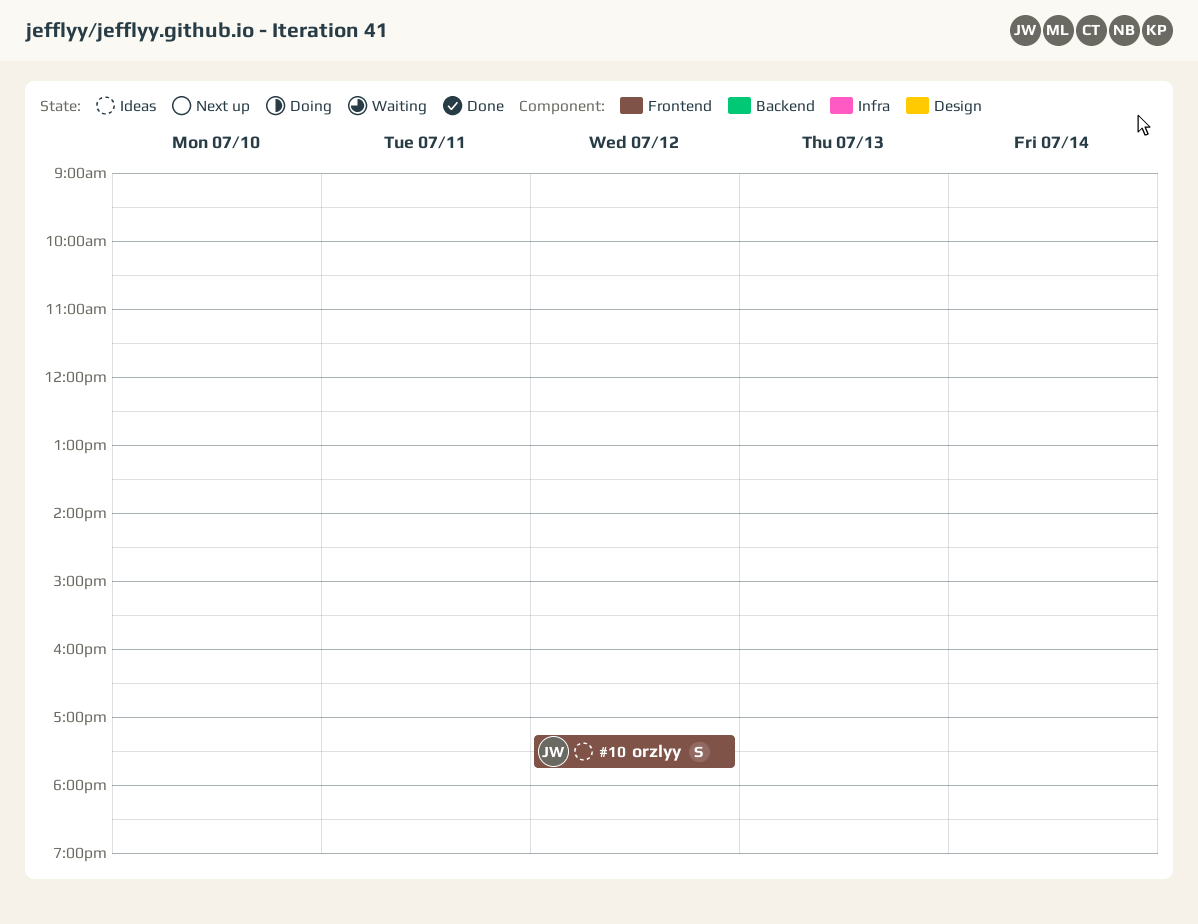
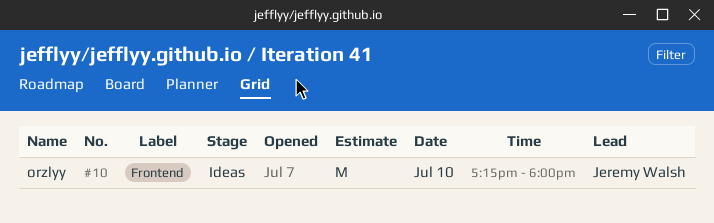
#10, estimate: S -> M
#10, day: Jul 12 -> Jul 10
#10, ends: 17:45 -> 18:00

